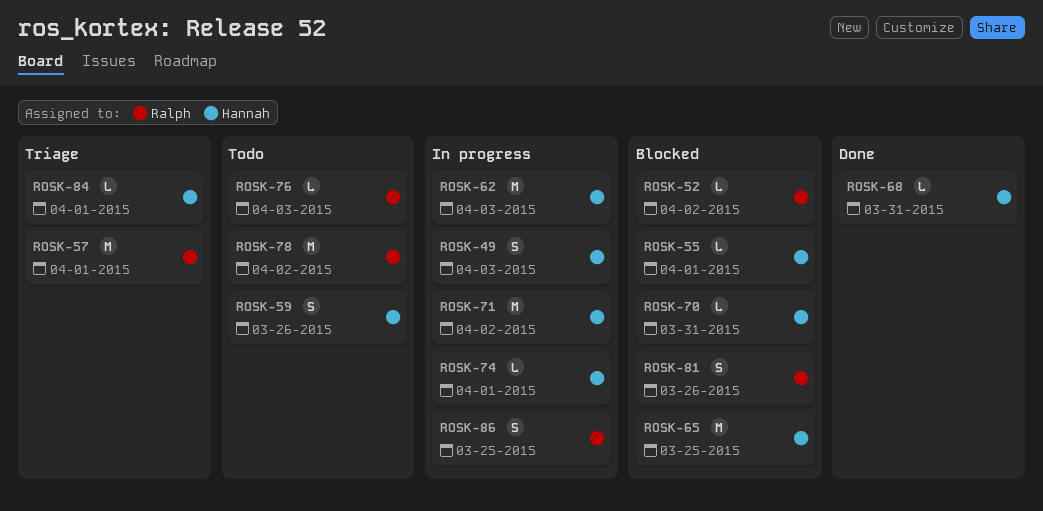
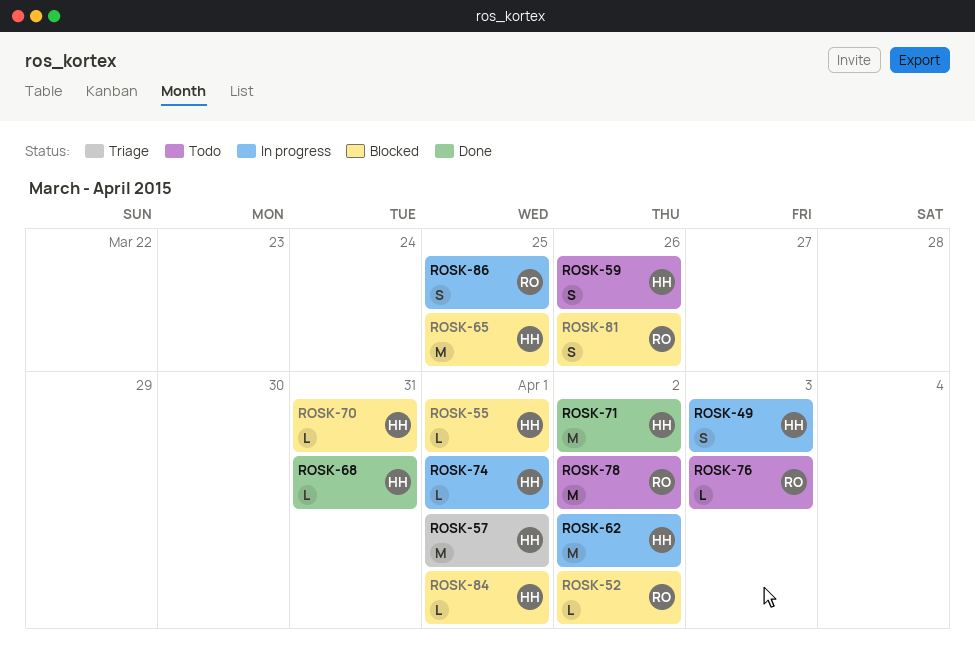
ROSK-57, owner: Ralph -> Hannah
ROSK-62, due: Apr 3 -> Apr 2
ROSK-71, status: In progress -> Done
ROSK-84, status: Triage -> Blocked

